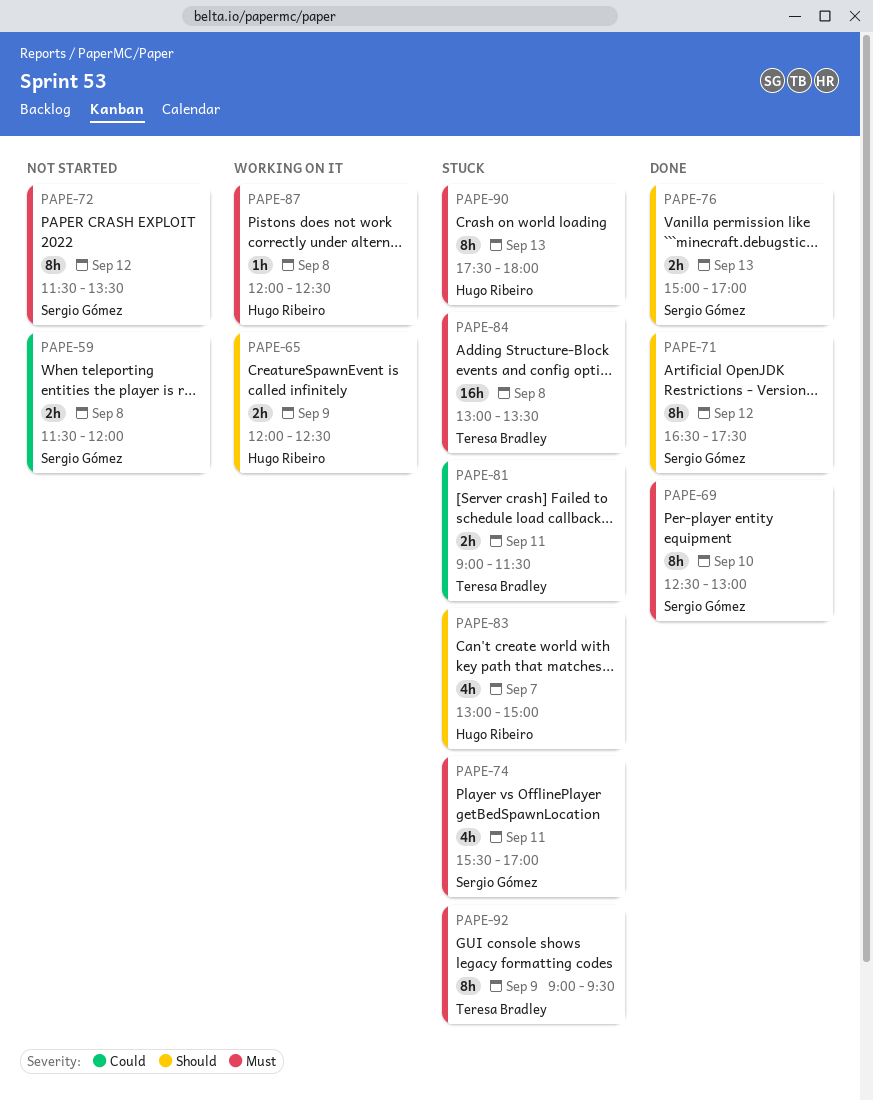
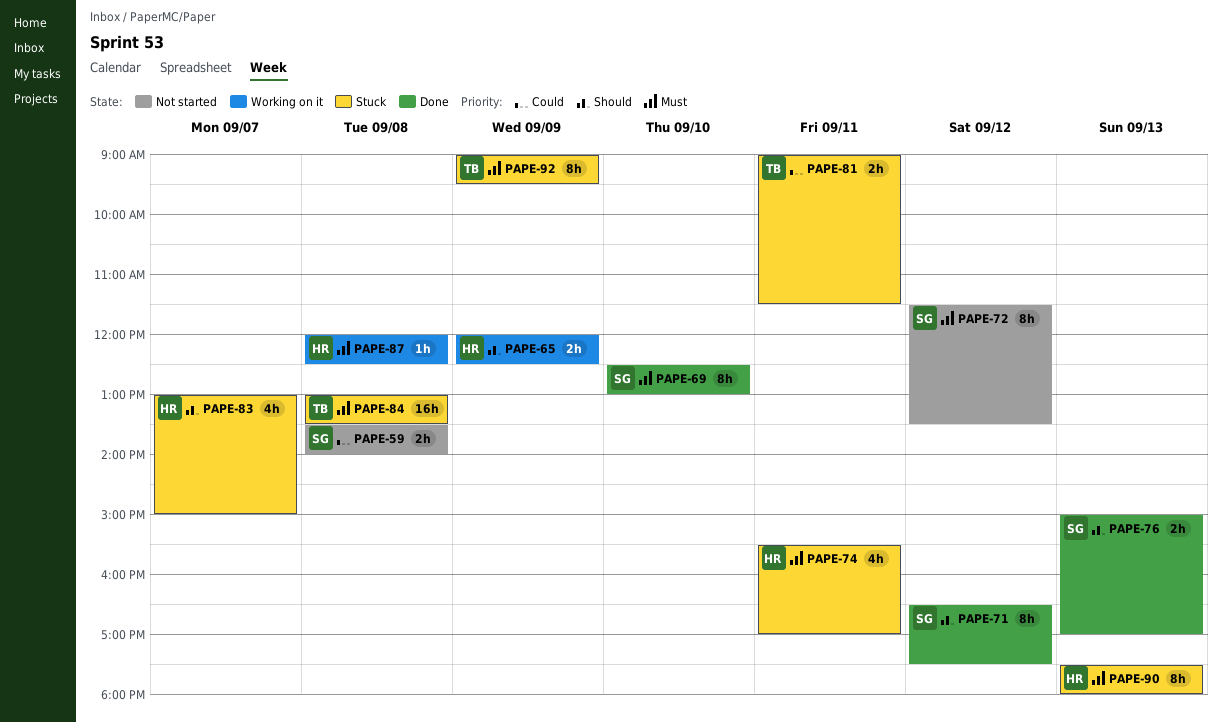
PAPE-59, begins: 11:30 -> 13:30
PAPE-59, ends: 12:00 -> 14:00
PAPE-74, owner: Sergio Gómez -> Hugo Ribeiro

